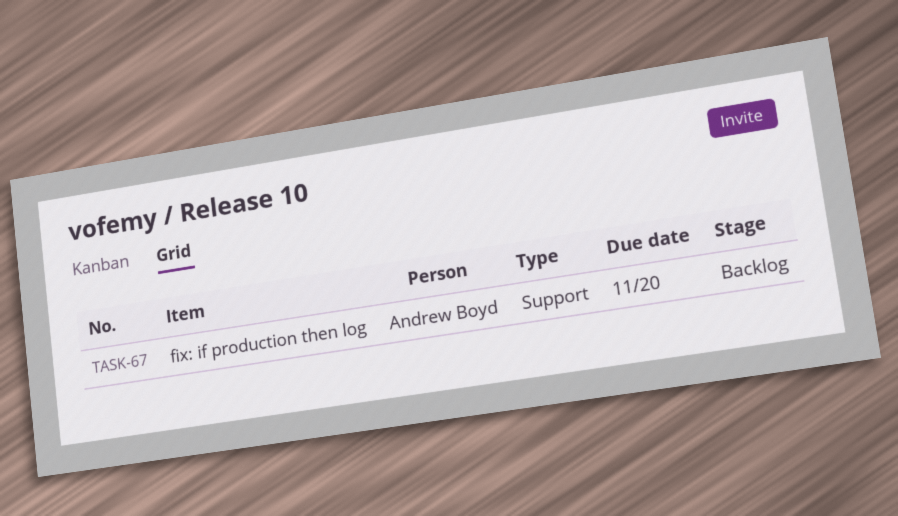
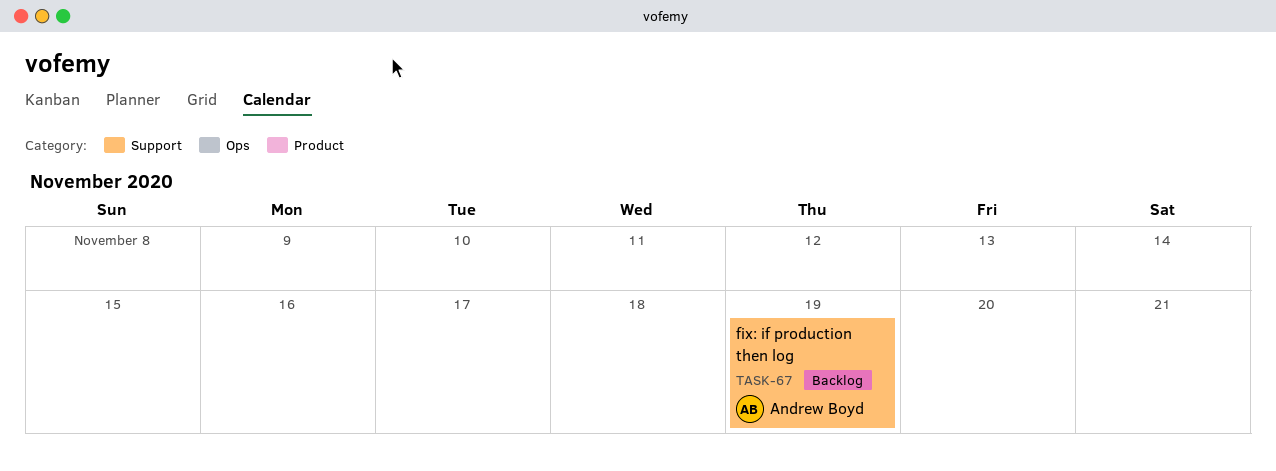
TASK-67, due: Nov 20 -> Nov 19

